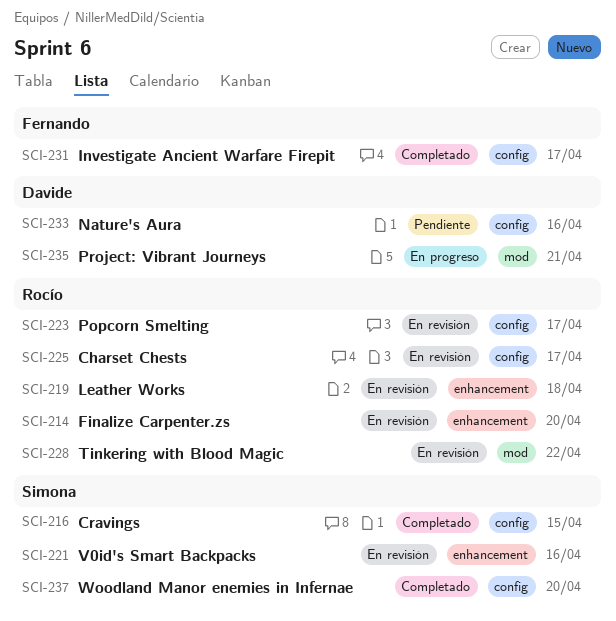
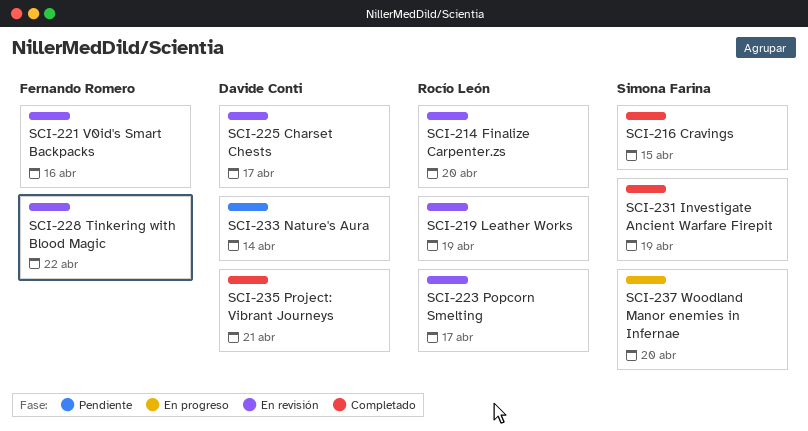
SCI-219, due: Apr 18 -> Apr 19
SCI-221, owner: Simona Farina -> Fernando Romero
SCI-225, owner: Rocío León -> Davide Conti
SCI-228, owner: Rocío León -> Fernando Romero
SCI-231, owner: Fernando Romero -> Simona Farina
SCI-231, due: Apr 17 -> Apr 19
SCI-233, due: Apr 16 -> Apr 14
SCI-235, status: En progreso -> Completado
SCI-237, status: Completado -> En progreso

